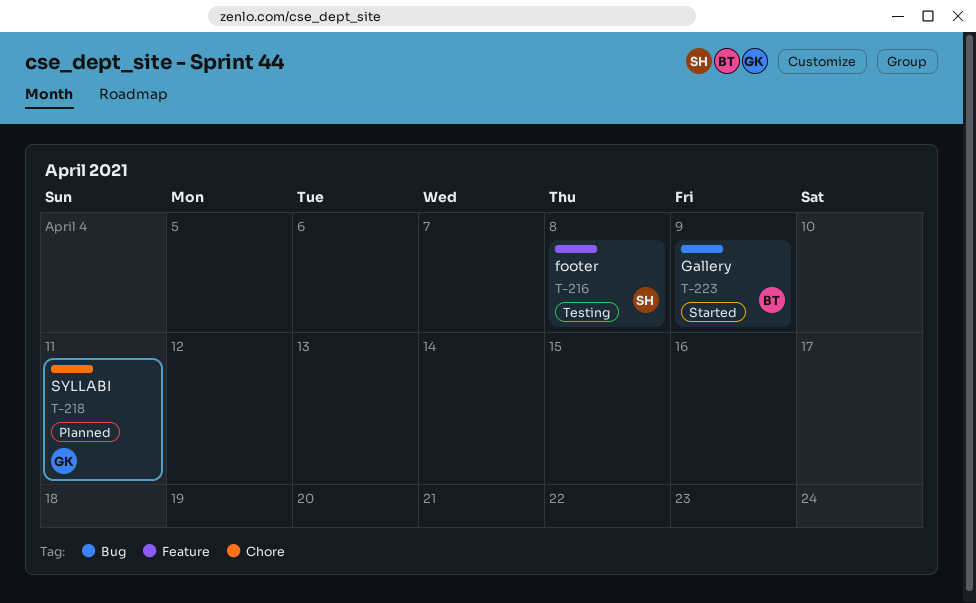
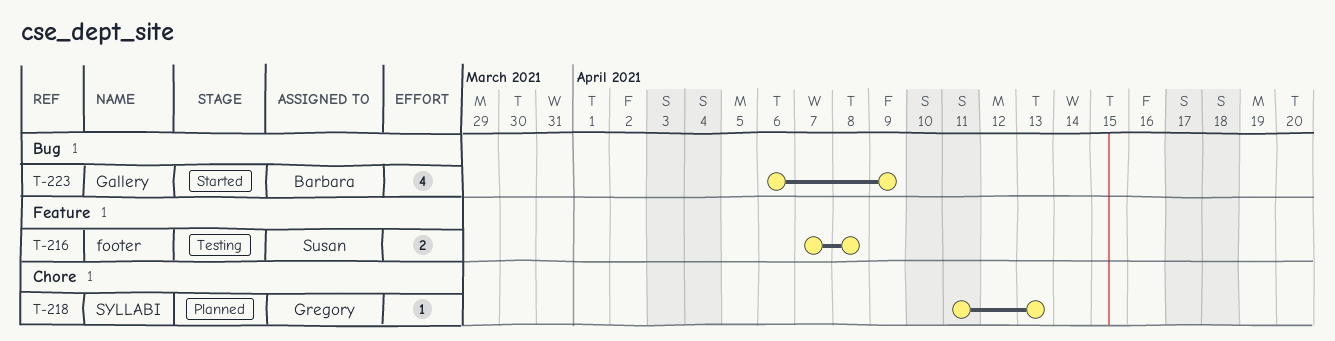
T-218, due: Apr 11 -> Apr 13

